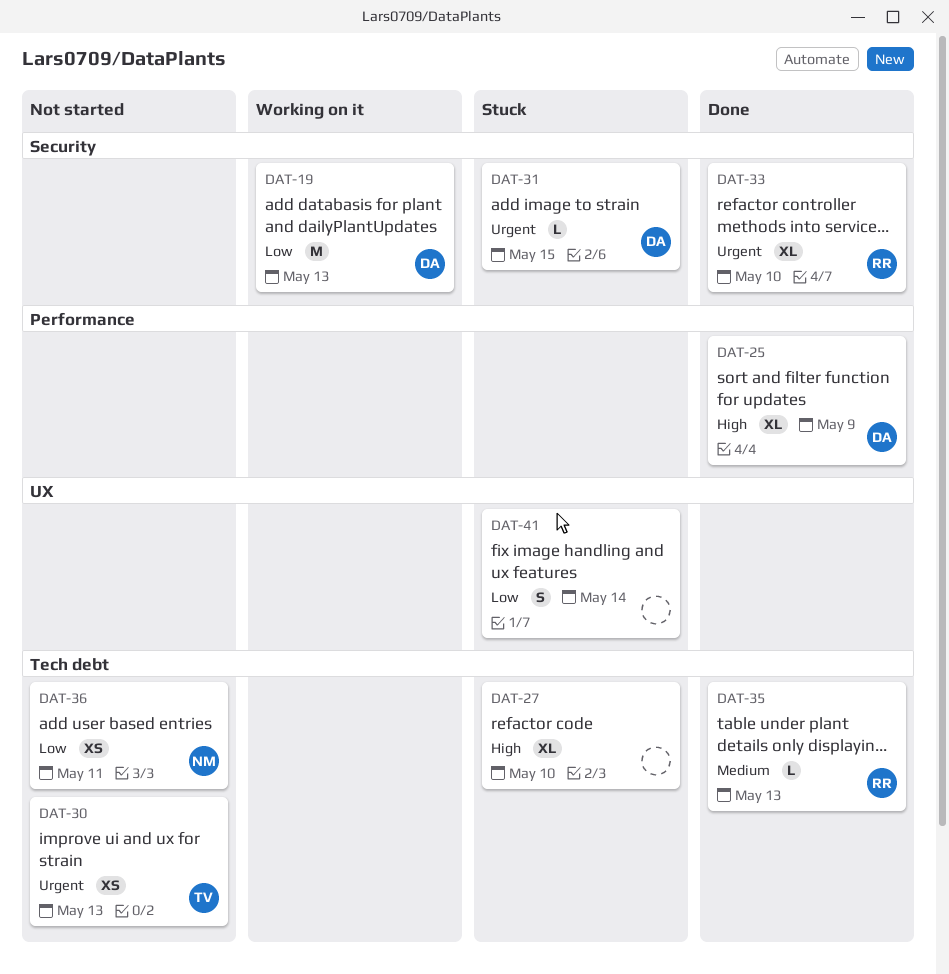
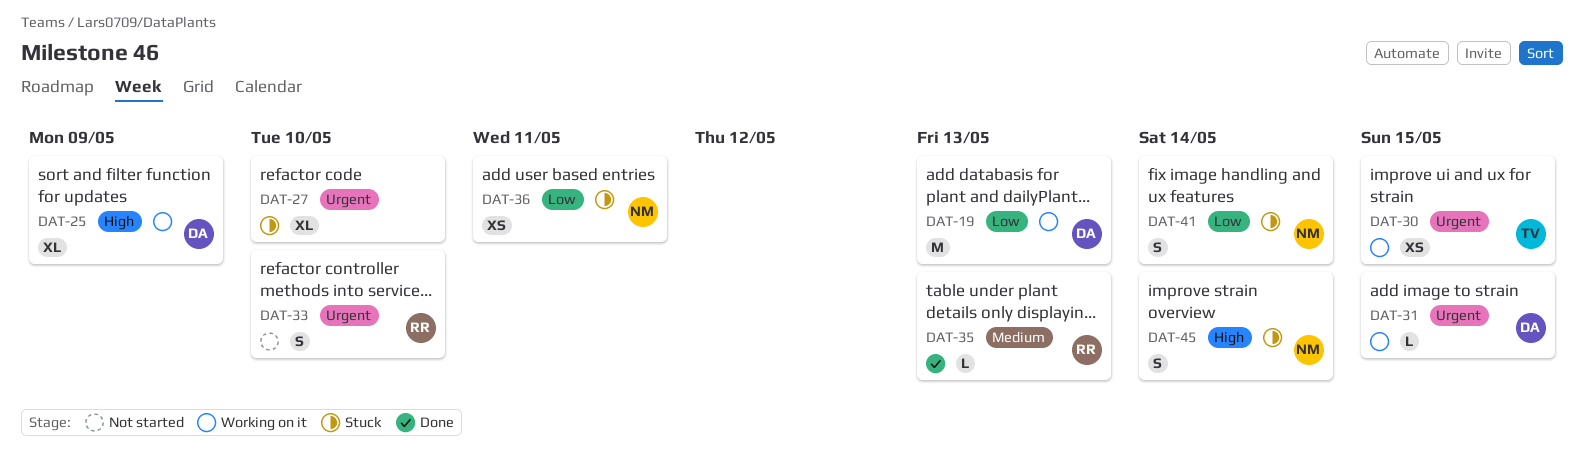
DAT-25, status: Done -> Working on it
DAT-27, priority: High -> Urgent
DAT-30, status: Not started -> Working on it
DAT-30, due: May 13 -> May 15
DAT-31, status: Stuck -> Working on it
DAT-33, status: Done -> Not started
DAT-33, estimate: XL -> S
DAT-36, status: Not started -> Stuck
DAT-41, owner: none -> NM
DAT-45: none -> present

